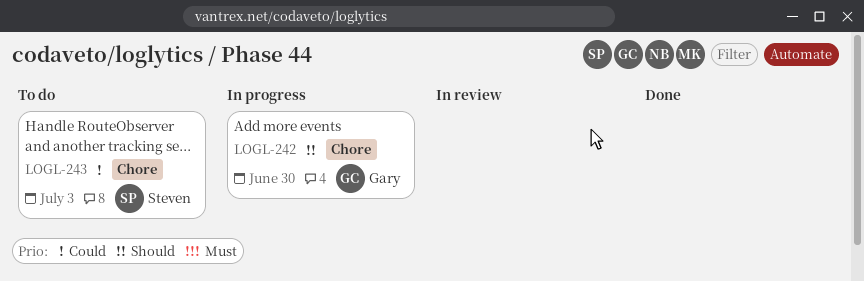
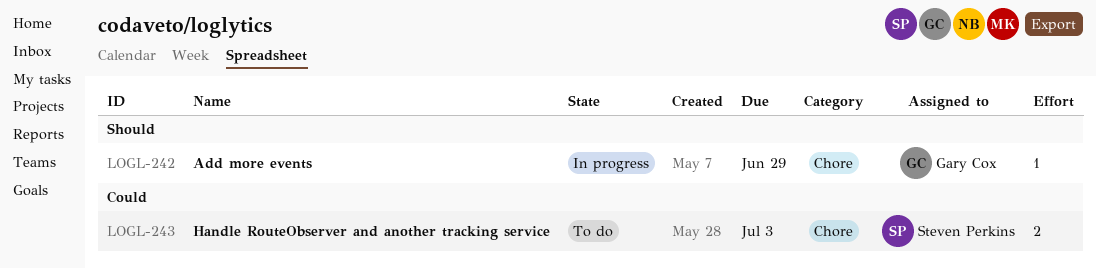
LOGL-242, due: Jun 30 -> Jun 29

